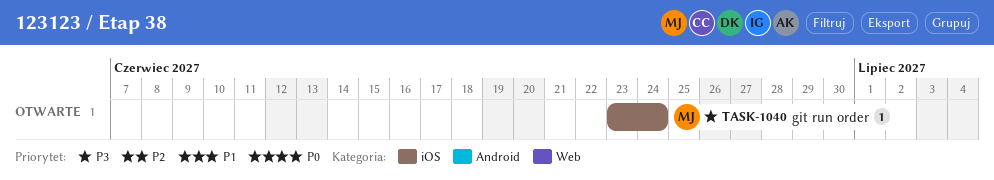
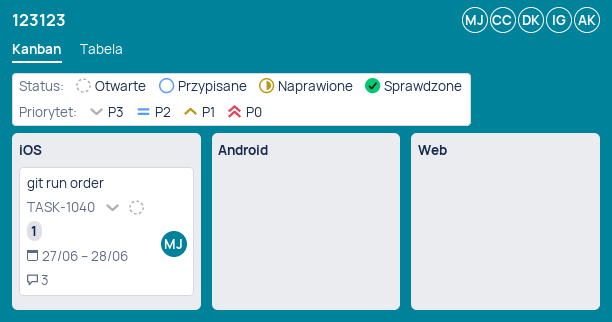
TASK-1040, start: Jun 23 -> Jun 27
TASK-1040, due: Jun 24 -> Jun 28

